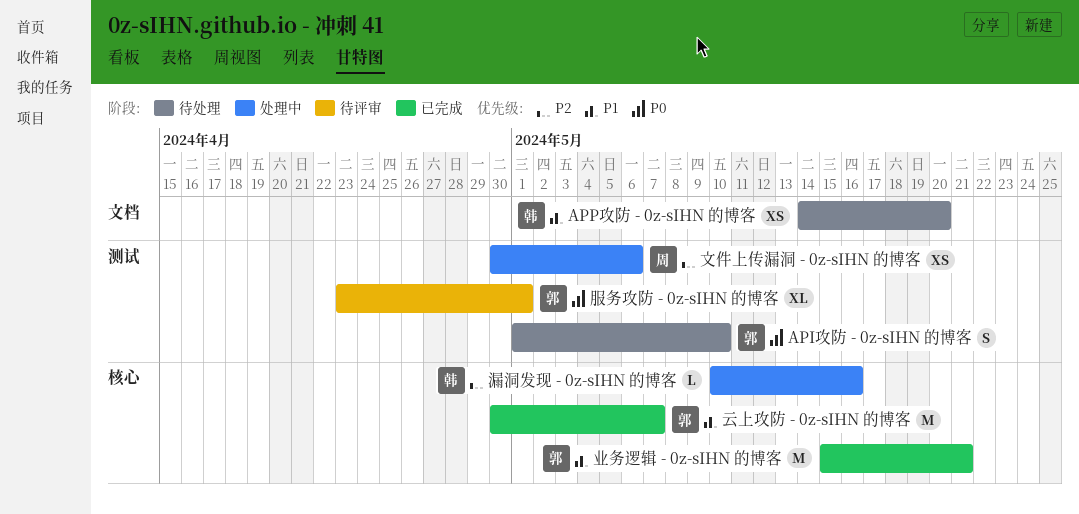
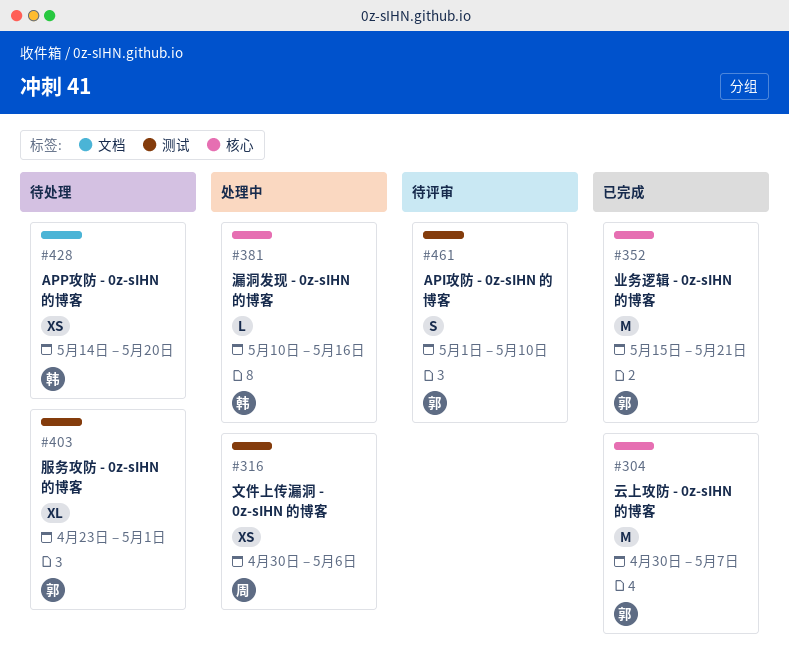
API攻防 - 0z-sIHN 的博客, status: 待处理 -> 待评审
服务攻防 - 0z-sIHN 的博客, status: 待评审 -> 待处理

